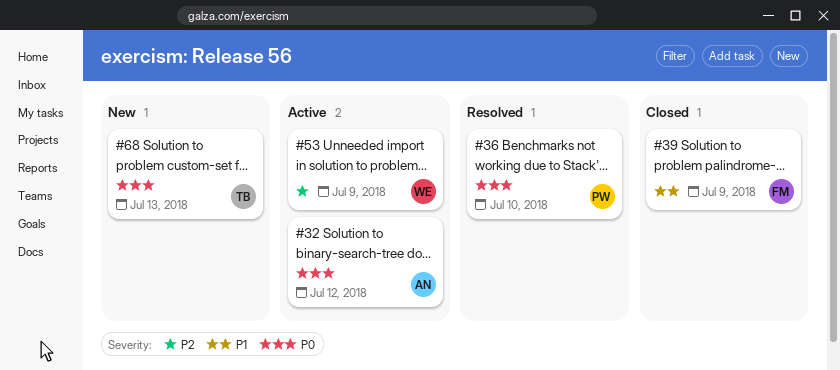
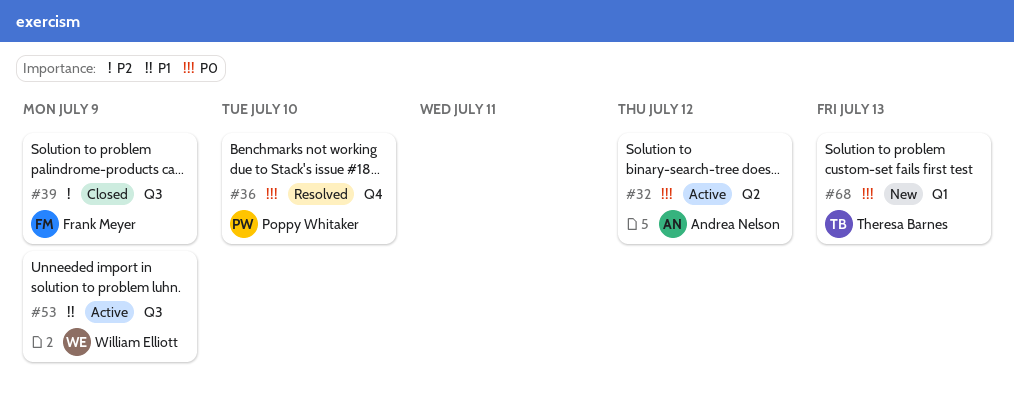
#39, priority: P1 -> P2
#53, priority: P2 -> P1

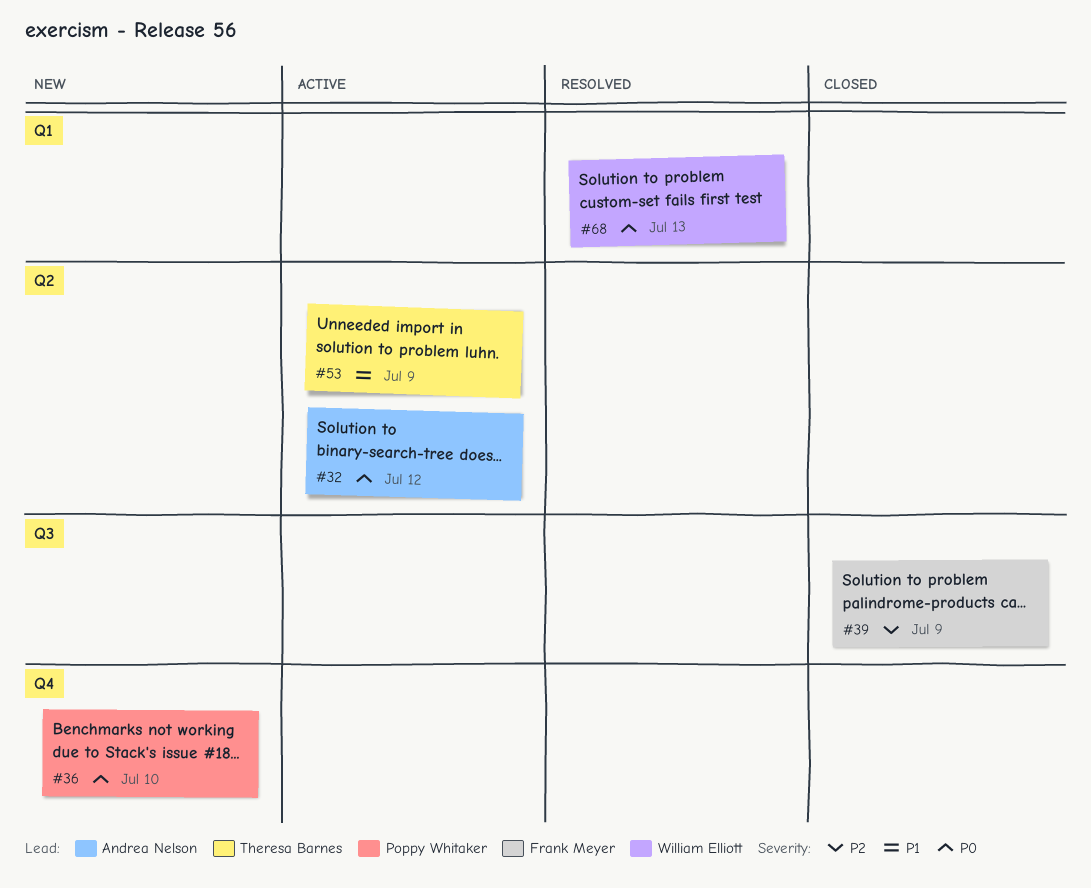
#36, status: Resolved -> New
#53, owner: William Elliott -> Theresa Barnes
#53, label: Q3 -> Q2
#68, status: New -> Resolved
#68, owner: Theresa Barnes -> William Elliott

